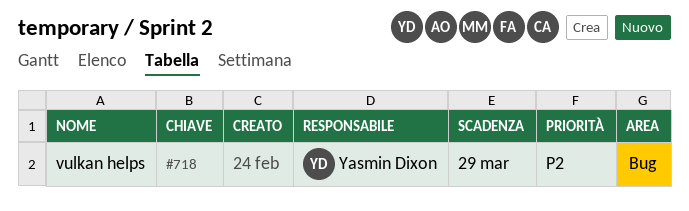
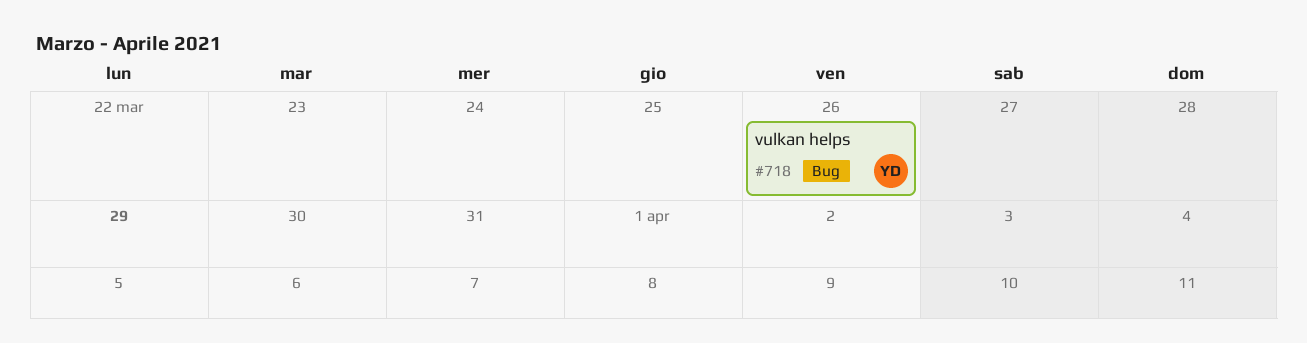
#718, due: Mar 29 -> Mar 26

